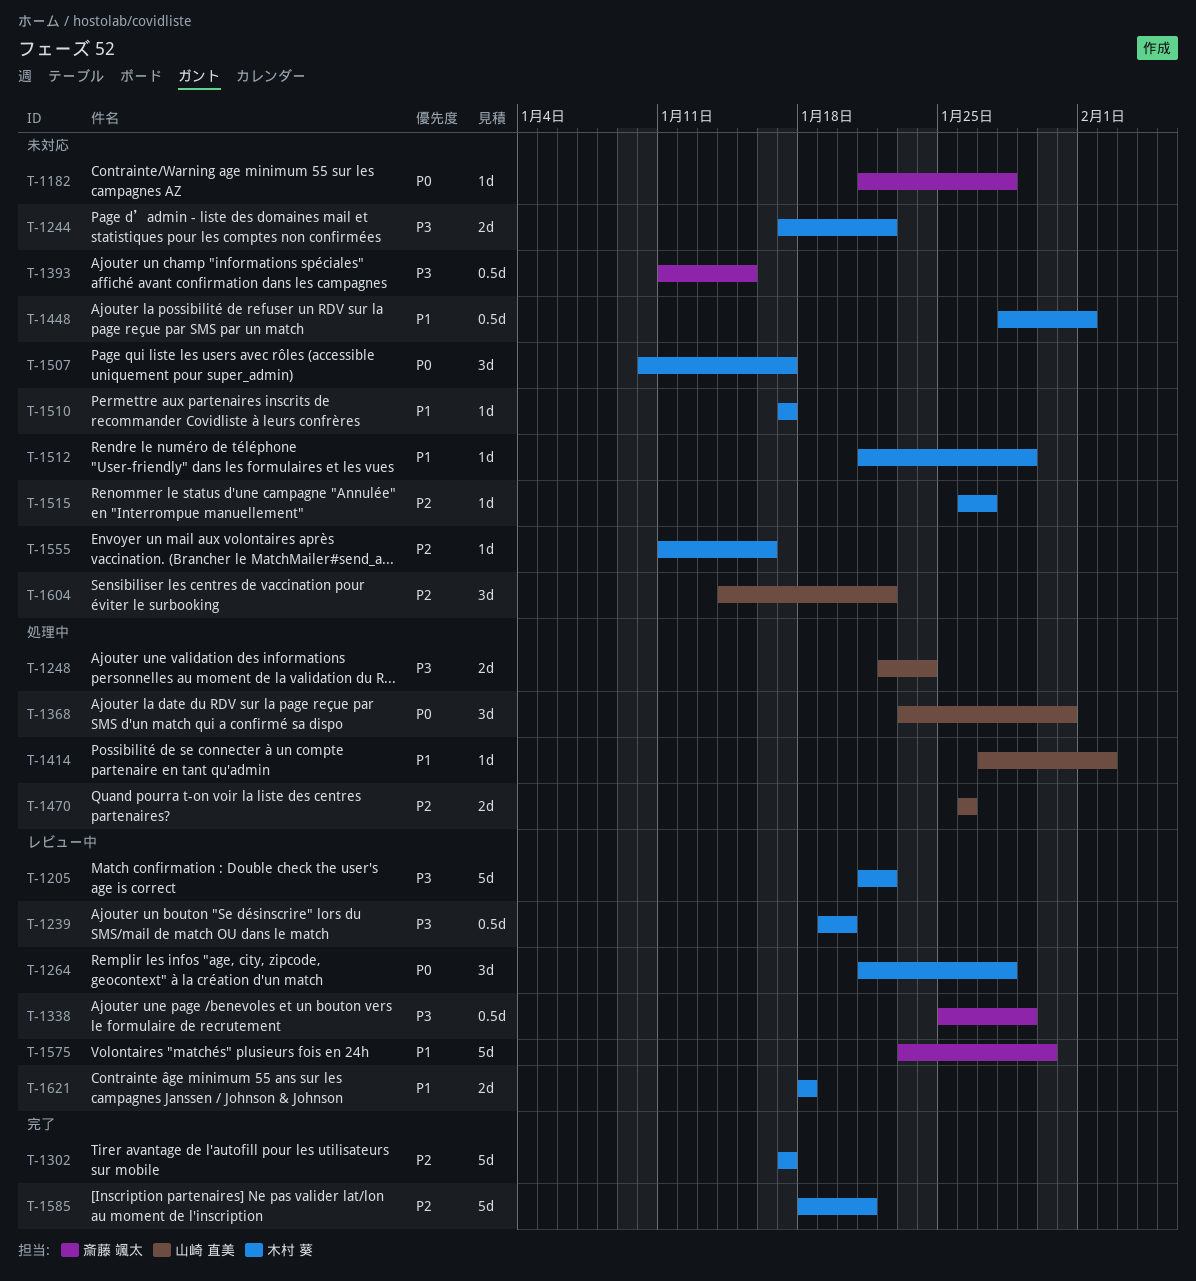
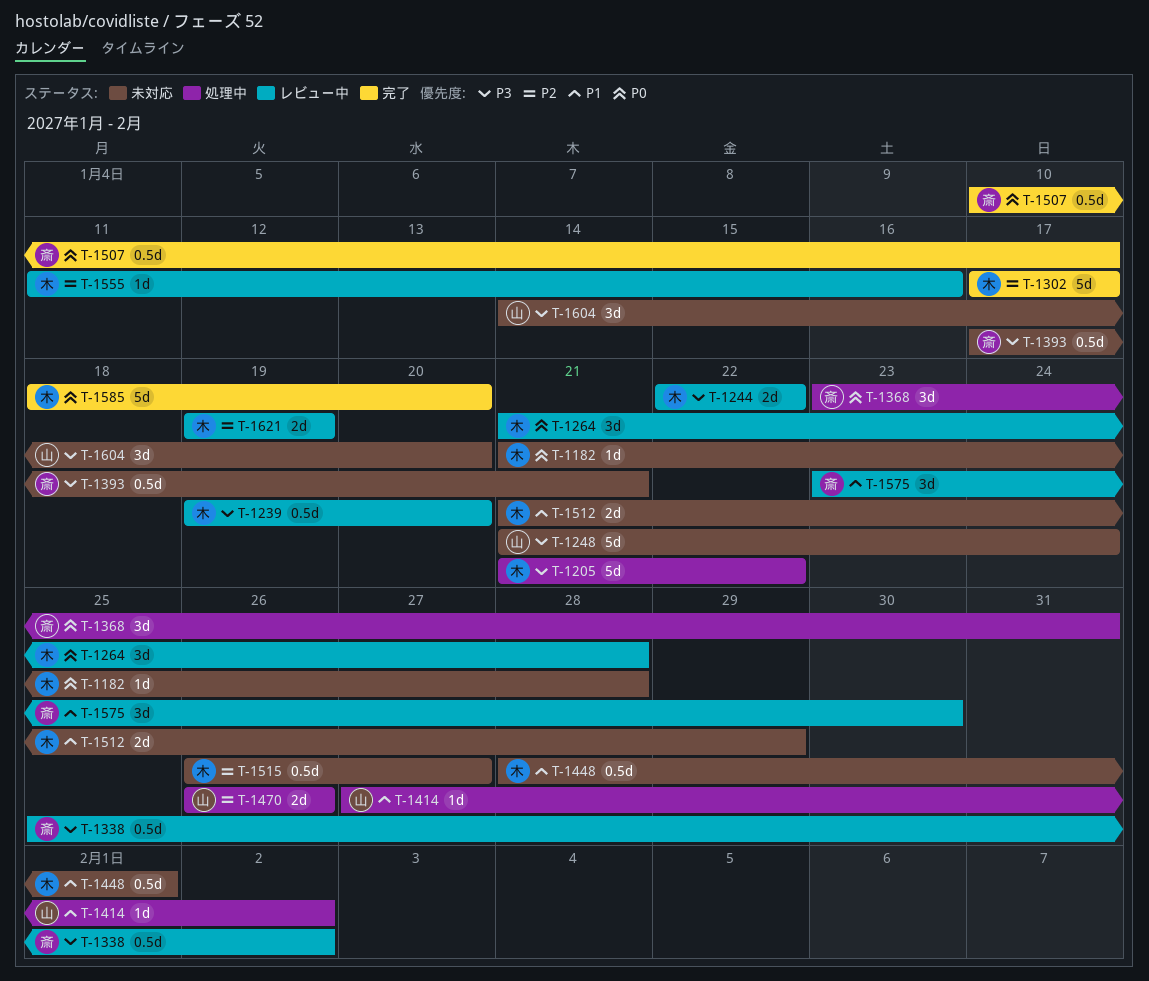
T-1182, owner: 斎藤 颯太 -> 木村 葵
T-1205, status: レビュー中 -> 処理中
T-1244, status: 未対応 -> レビュー中
T-1244, start: Jan 17 -> Jan 22
T-1248, status: 処理中 -> 未対応
T-1248, estimate: 2d -> 5d
T-1248, start: Jan 22 -> Jan 21
T-1338, due: Jan 29 -> Feb 2
T-1368, owner: 山崎 直美 -> 斎藤 颯太
T-1393, start: Jan 11 -> Jan 17
T-1393, due: Jan 15 -> Jan 21
T-1507, status: 未対応 -> 完了
T-1507, owner: 木村 葵 -> 斎藤 颯太
T-1507, estimate: 3d -> 0.5d
T-1510: present -> none
T-1512, estimate: 1d -> 2d
T-1515, estimate: 1d -> 0.5d
T-1555, status: 未対応 -> レビュー中
T-1575, estimate: 5d -> 3d
T-1585, priority: P2 -> P0
T-1585, due: Jan 21 -> Jan 20
T-1604, priority: P2 -> P3
T-1604, due: Jan 22 -> Jan 20
T-1621, priority: P1 -> P2
T-1621, start: Jan 18 -> Jan 19
T-1621, due: Jan 18 -> Jan 19

